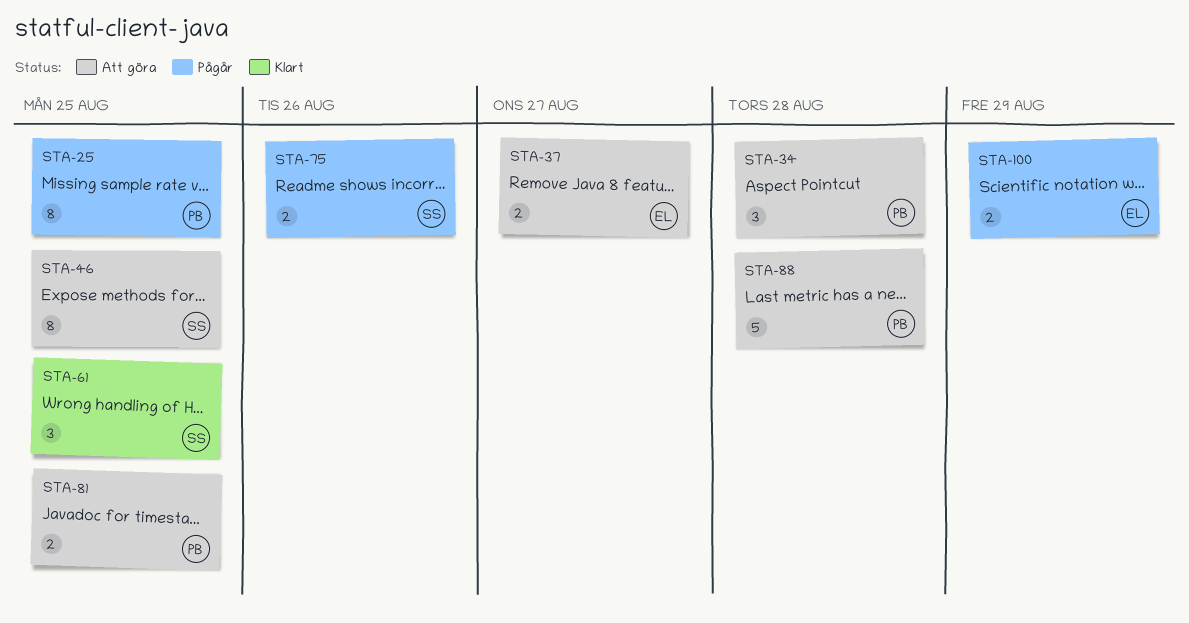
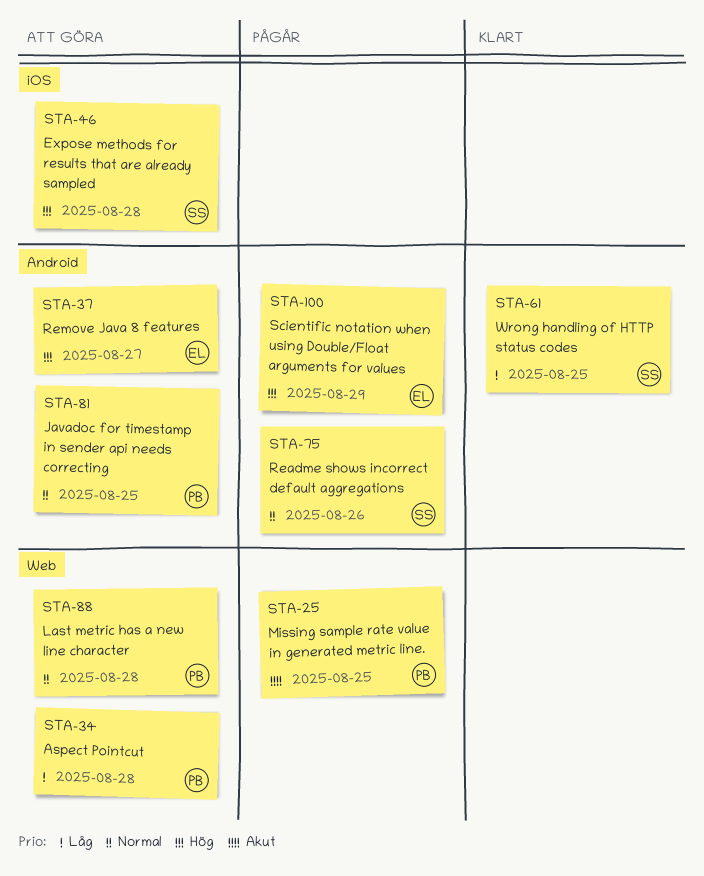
STA-46, due: Aug 25 -> Aug 28

